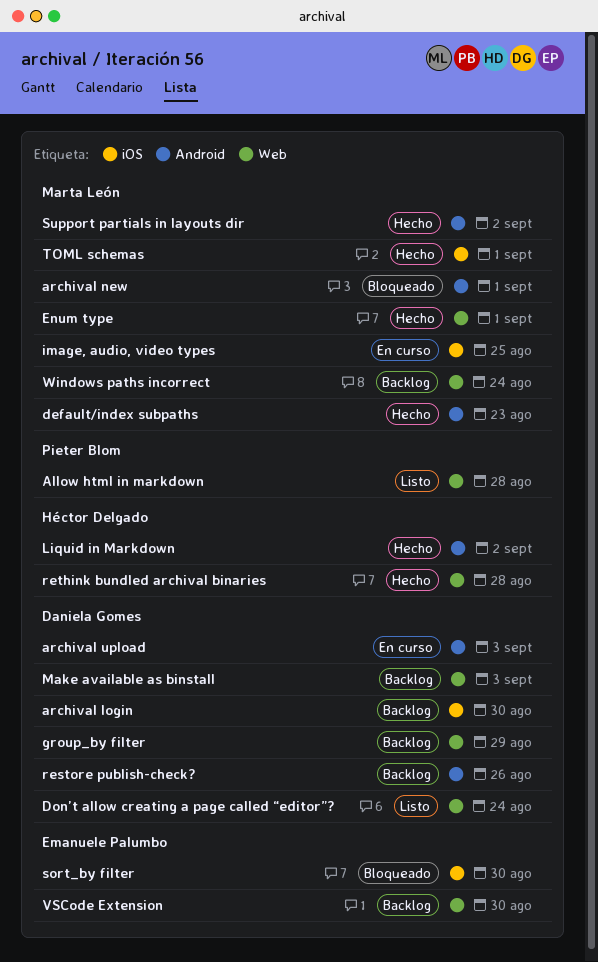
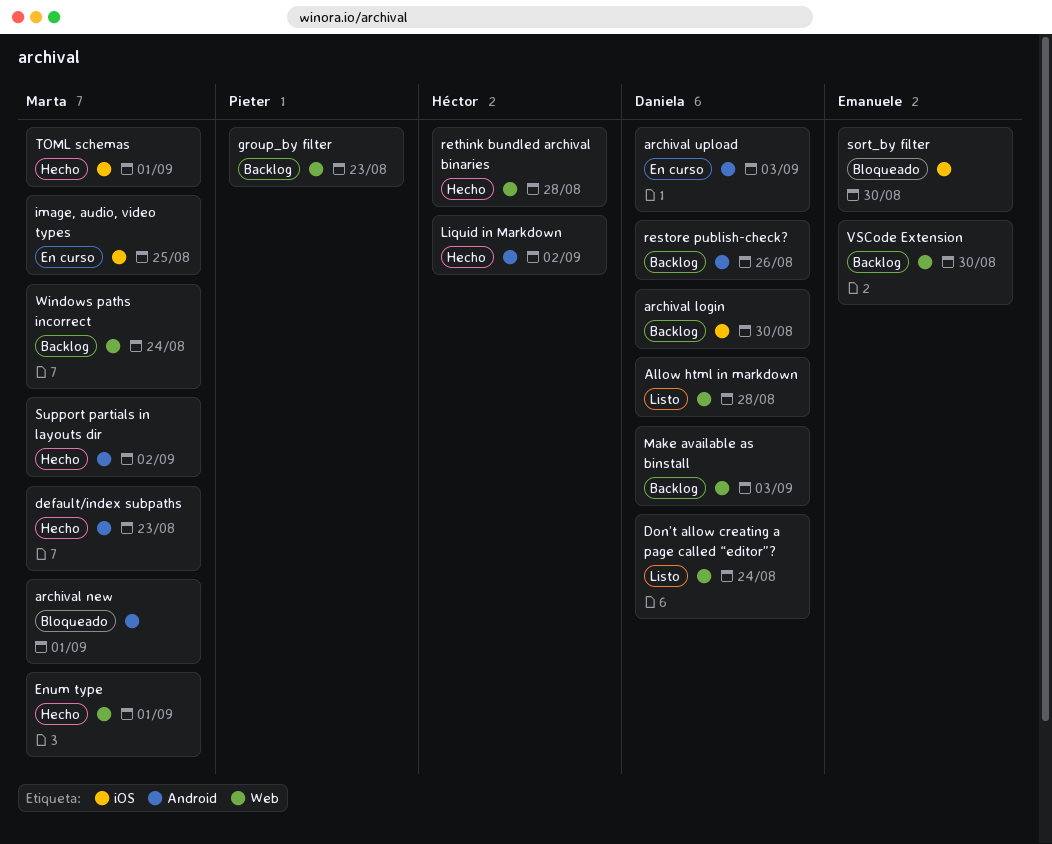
Allow html in markdown, owner: Pieter Blom -> Daniela Gomes
group_by filter, owner: Daniela Gomes -> Pieter Blom
group_by filter, due: Aug 29 -> Aug 23

